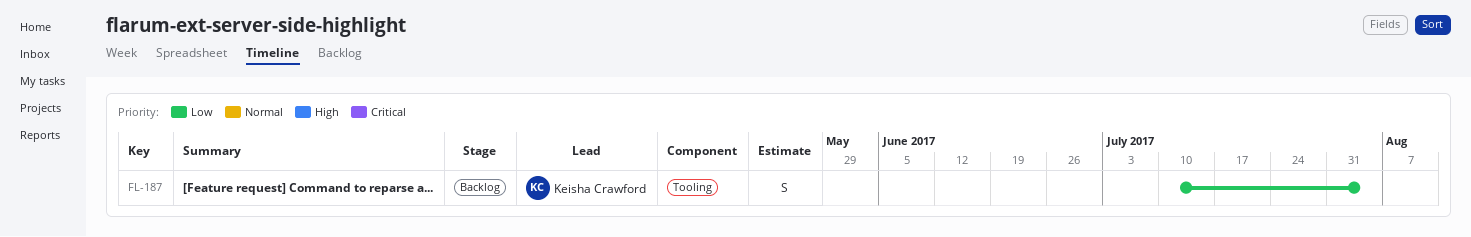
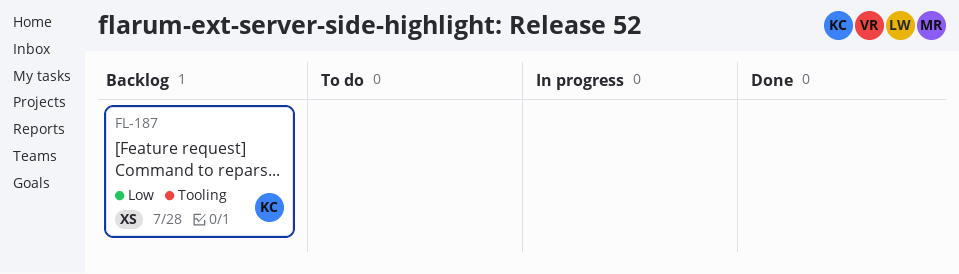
FL-187, estimate: S -> XS
FL-187, due: Aug 4 -> Jul 28

